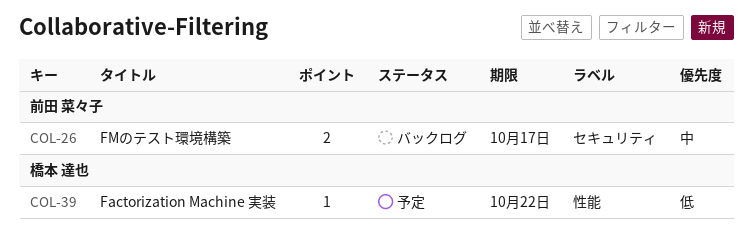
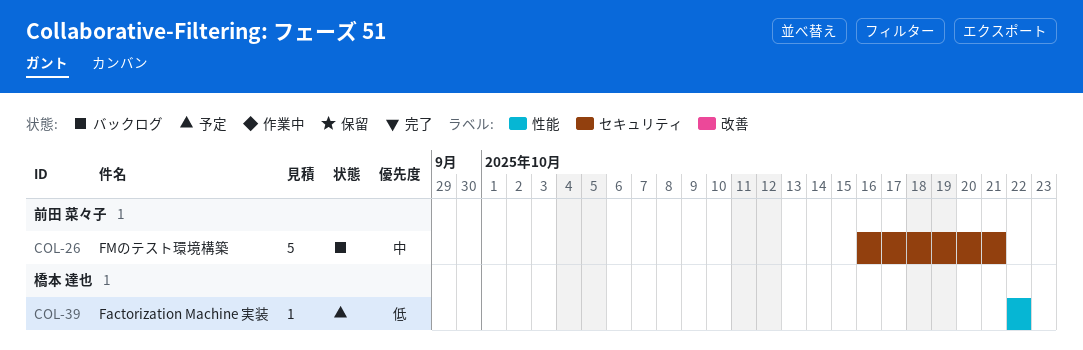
COL-26, estimate: 2 -> 5
COL-26, due: Oct 17 -> Oct 21

